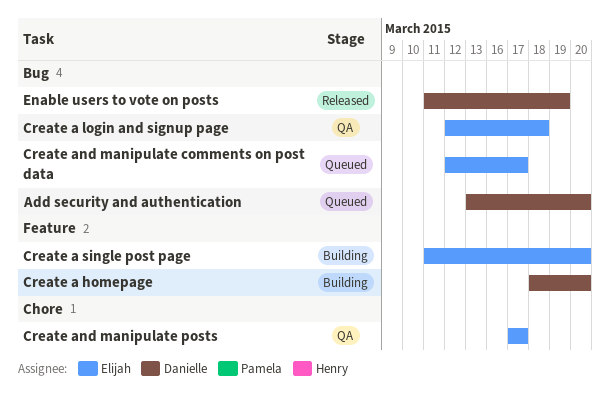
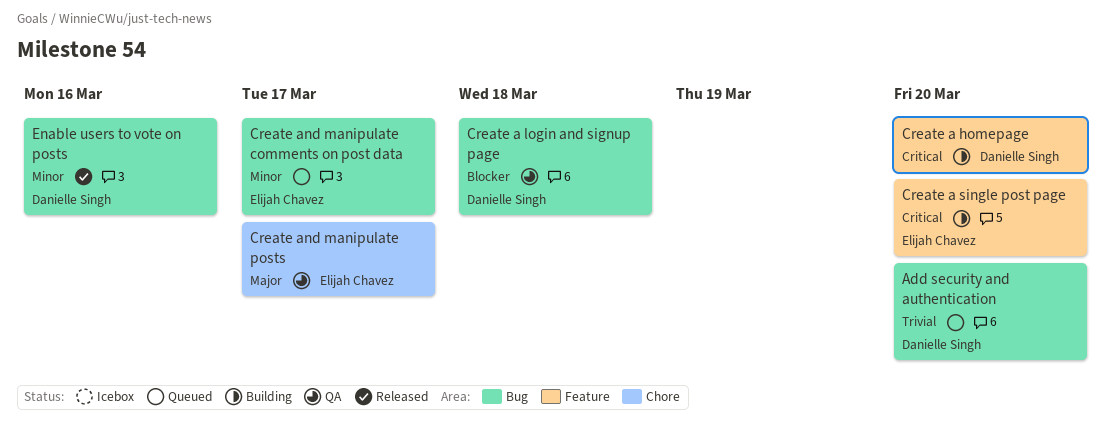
Create a login and signup page, owner: Elijah Chavez -> Danielle Singh
Enable users to vote on posts, due: Mar 19 -> Mar 16

